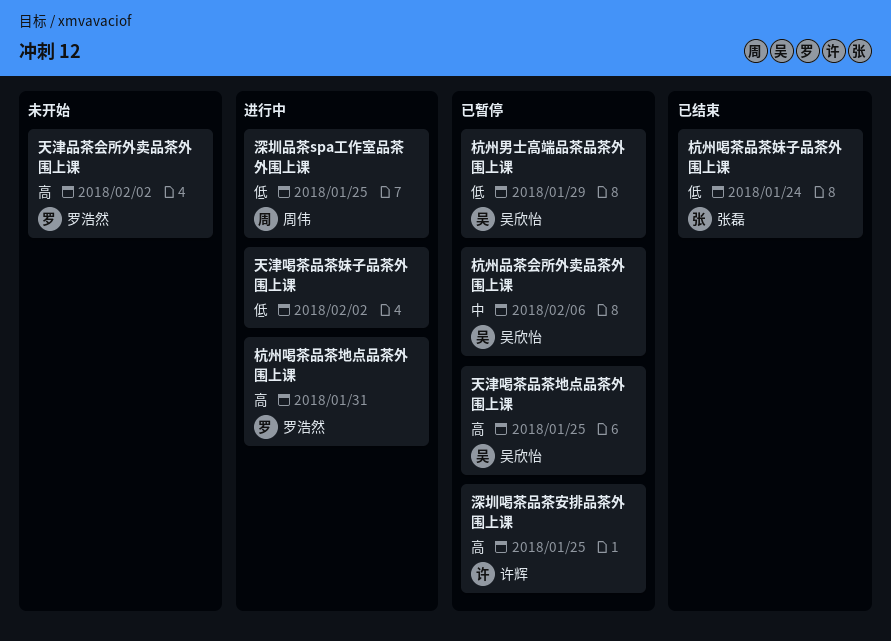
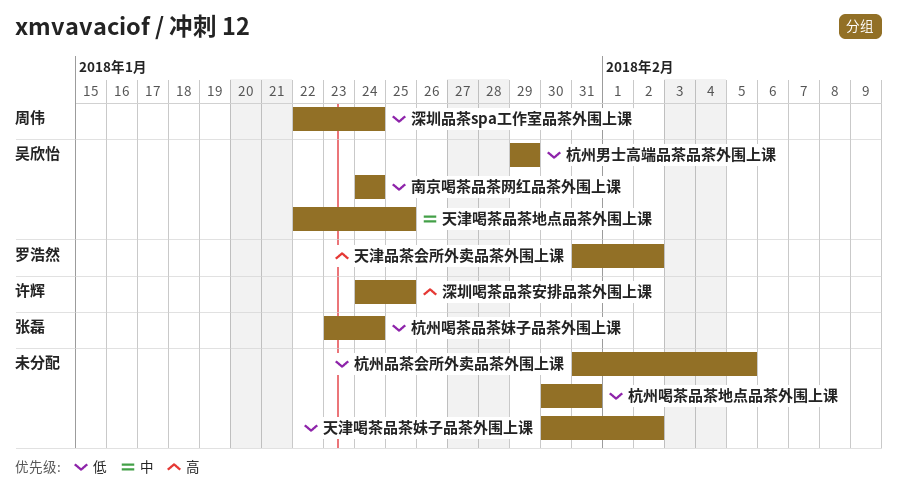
南京喝茶品茶网红品茶外围上课: none -> present
天津喝茶品茶地点品茶外围上课, priority: 高 -> 中
杭州品茶会所外卖品茶外围上课, owner: 吴欣怡 -> none
杭州品茶会所外卖品茶外围上课, priority: 中 -> 低
杭州品茶会所外卖品茶外围上课, due: Feb 6 -> Feb 5
杭州喝茶品茶地点品茶外围上课, owner: 罗浩然 -> none
杭州喝茶品茶地点品茶外围上课, priority: 高 -> 低
深圳品茶spa工作室品茶外围上课, due: Jan 25 -> Jan 24

